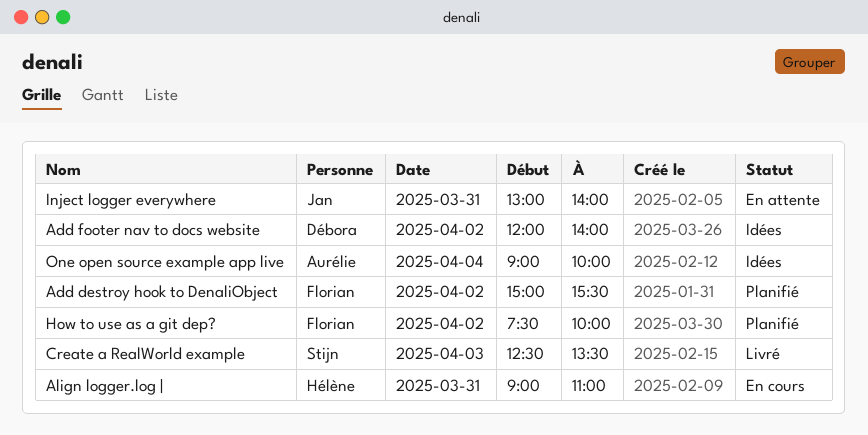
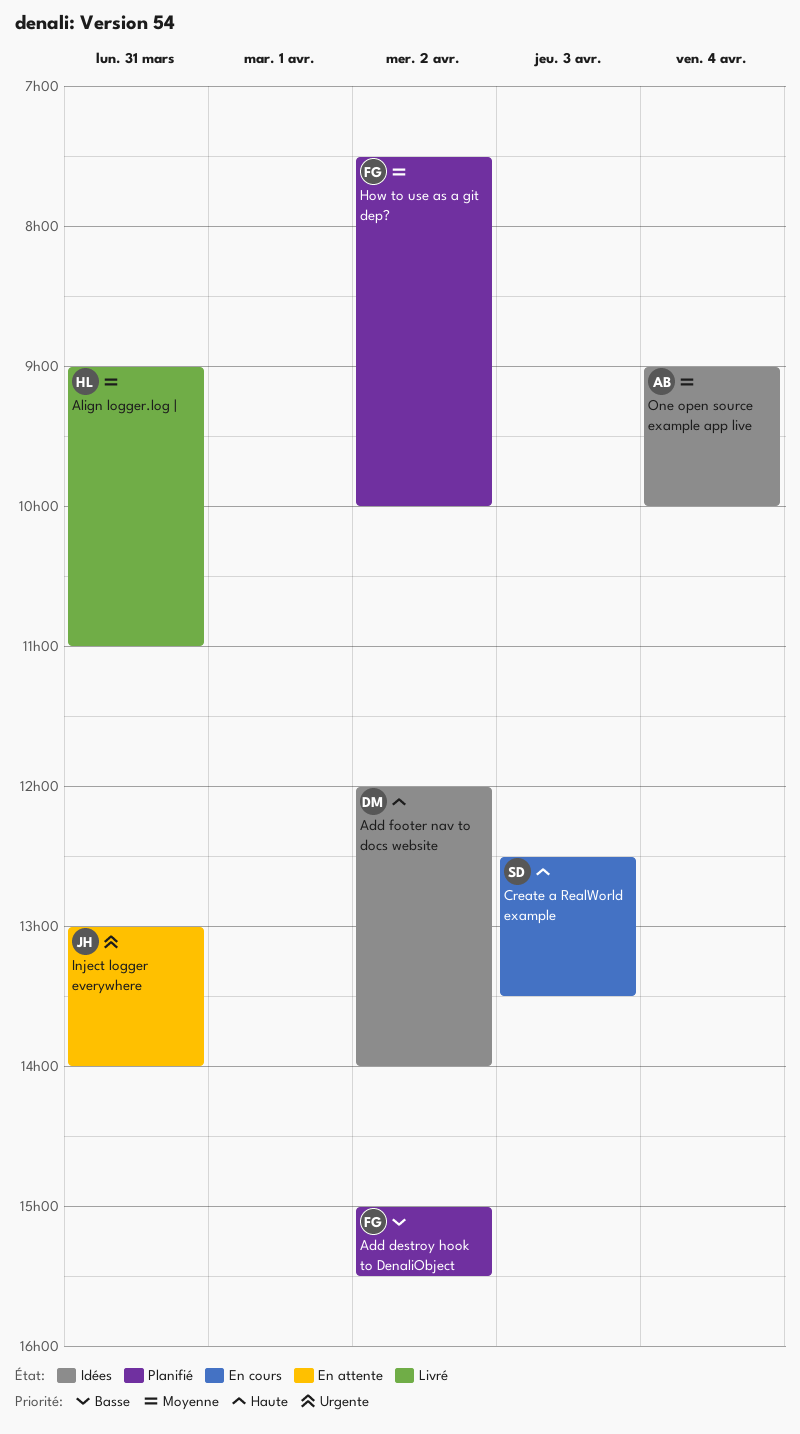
Align logger.log |, status: En cours -> Livré
Create a RealWorld example, status: Livré -> En cours

